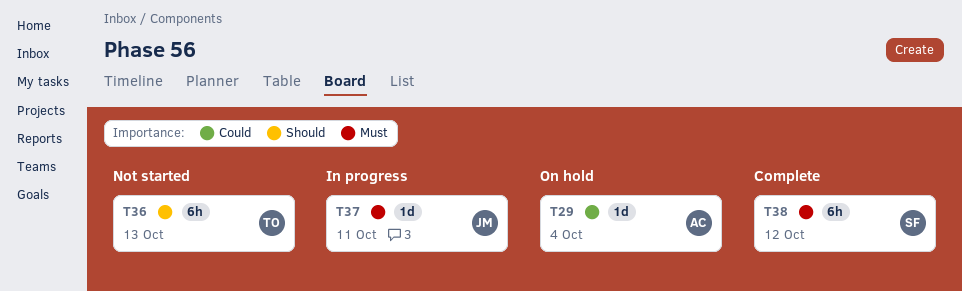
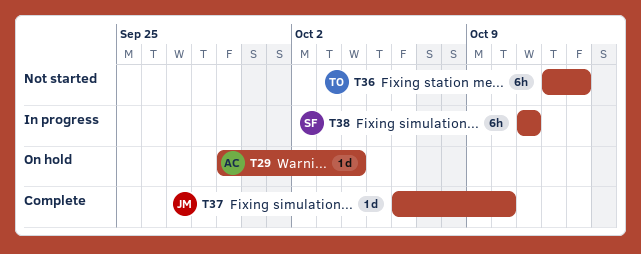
T37, status: In progress -> Complete
T37, due: Oct 11 -> Oct 10
T38, status: Complete -> In progress
T38, due: Oct 12 -> Oct 11

